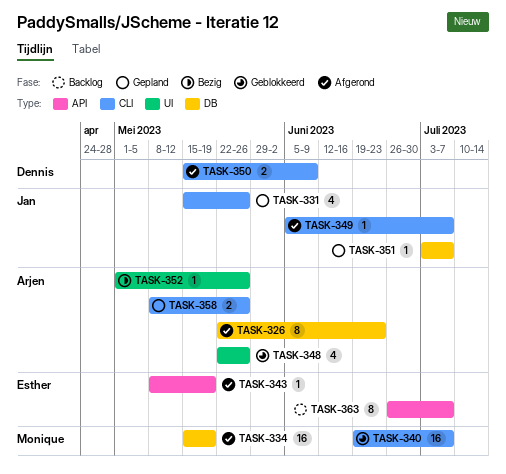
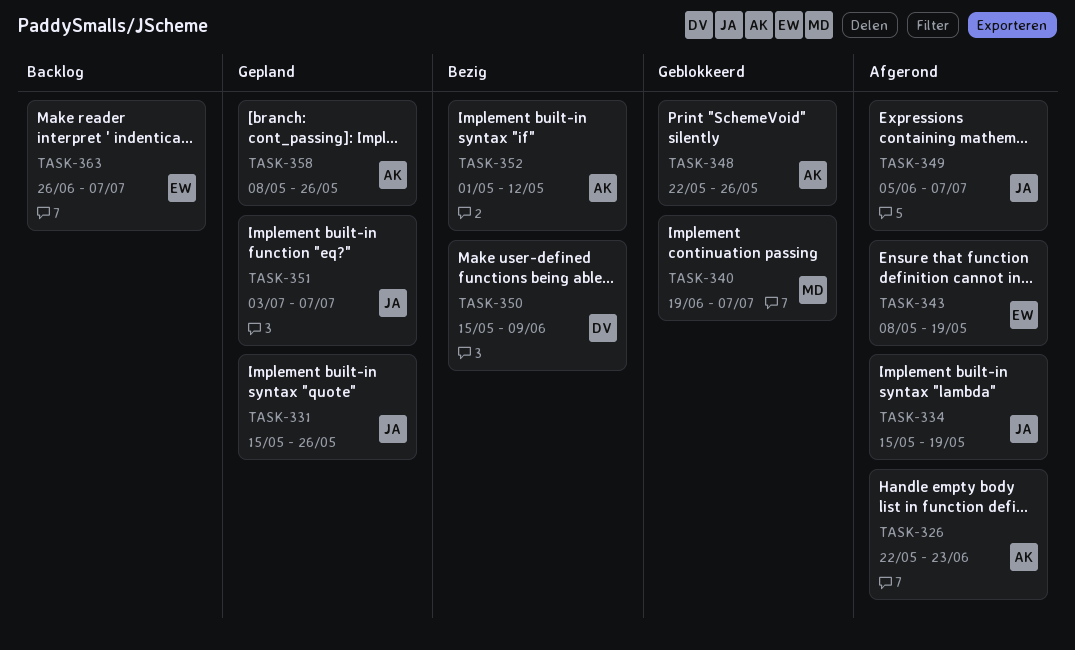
TASK-334, owner: Monique -> Jan
TASK-350, status: Afgerond -> Bezig
TASK-352, due: May 26 -> May 12

